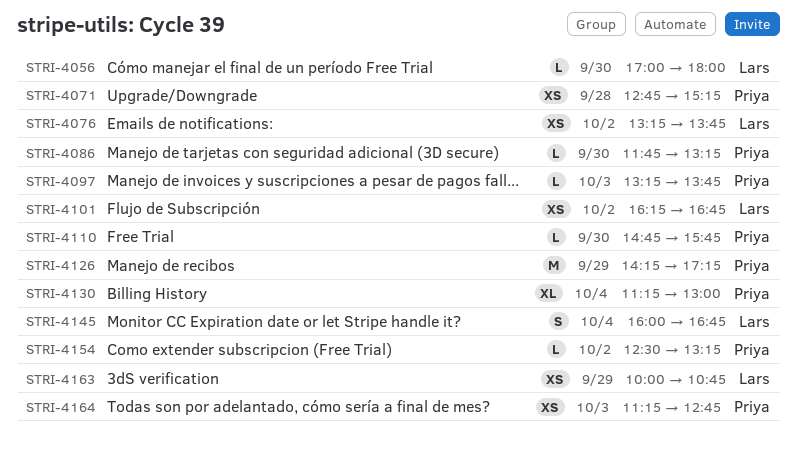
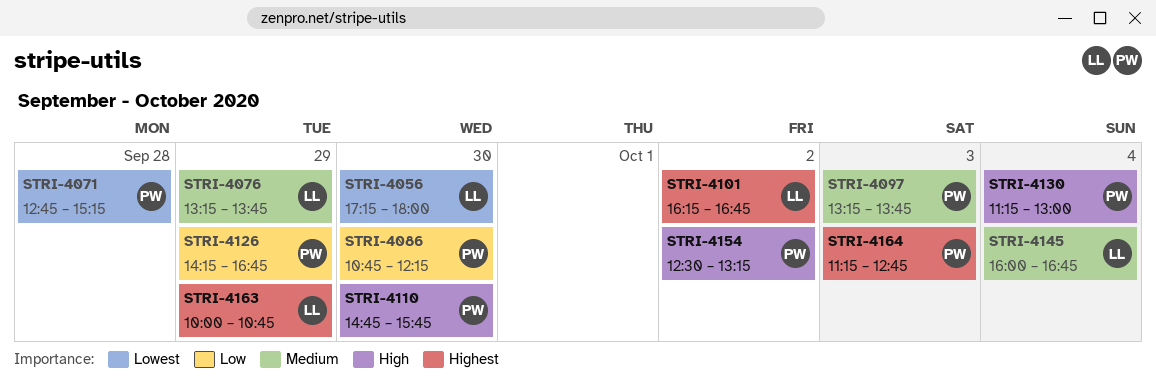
STRI-4056, begins: 17:00 -> 17:15
STRI-4076, day: Oct 2 -> Sep 29
STRI-4086, begins: 11:45 -> 10:45
STRI-4086, ends: 13:15 -> 12:15
STRI-4126, ends: 17:15 -> 16:45

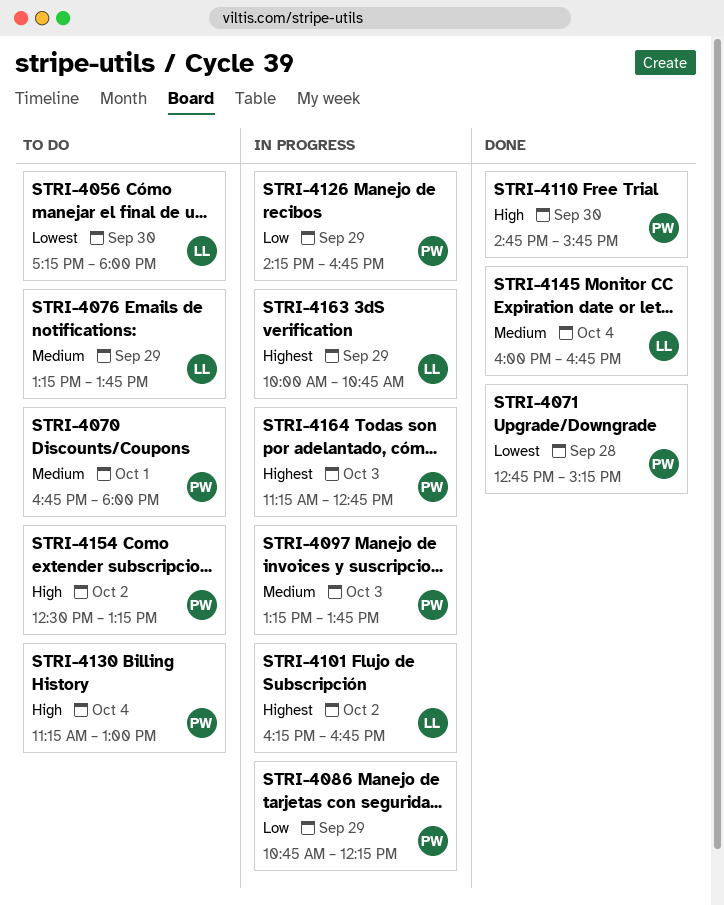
STRI-4070: none -> present
STRI-4086, day: Sep 30 -> Sep 29

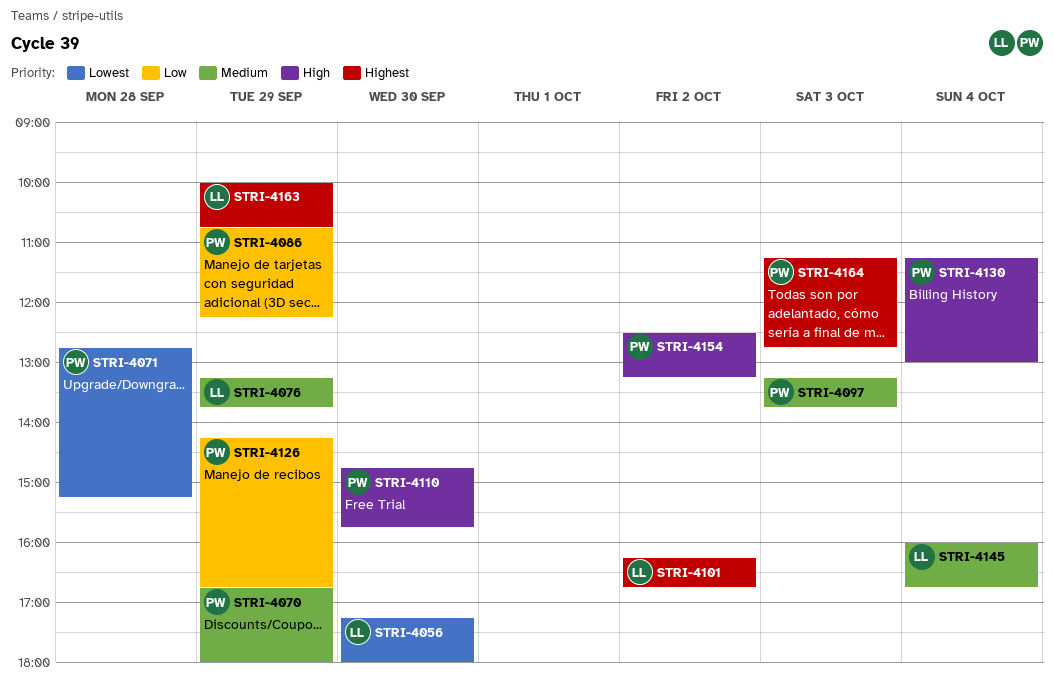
STRI-4070, day: Oct 1 -> Sep 29

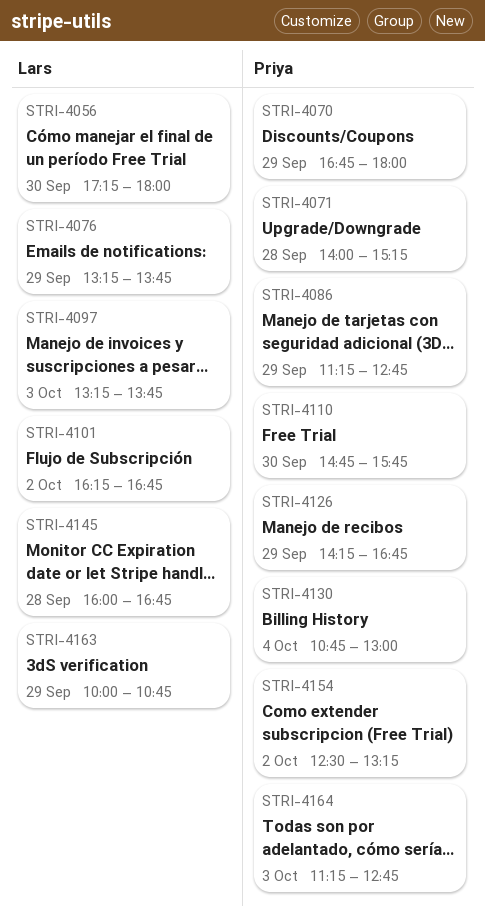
STRI-4071, begins: 12:45 -> 14:00
STRI-4086, begins: 10:45 -> 11:15
STRI-4086, ends: 12:15 -> 12:45
STRI-4097, owner: Priya -> Lars
STRI-4130, begins: 11:15 -> 10:45
STRI-4145, day: Oct 4 -> Sep 28

